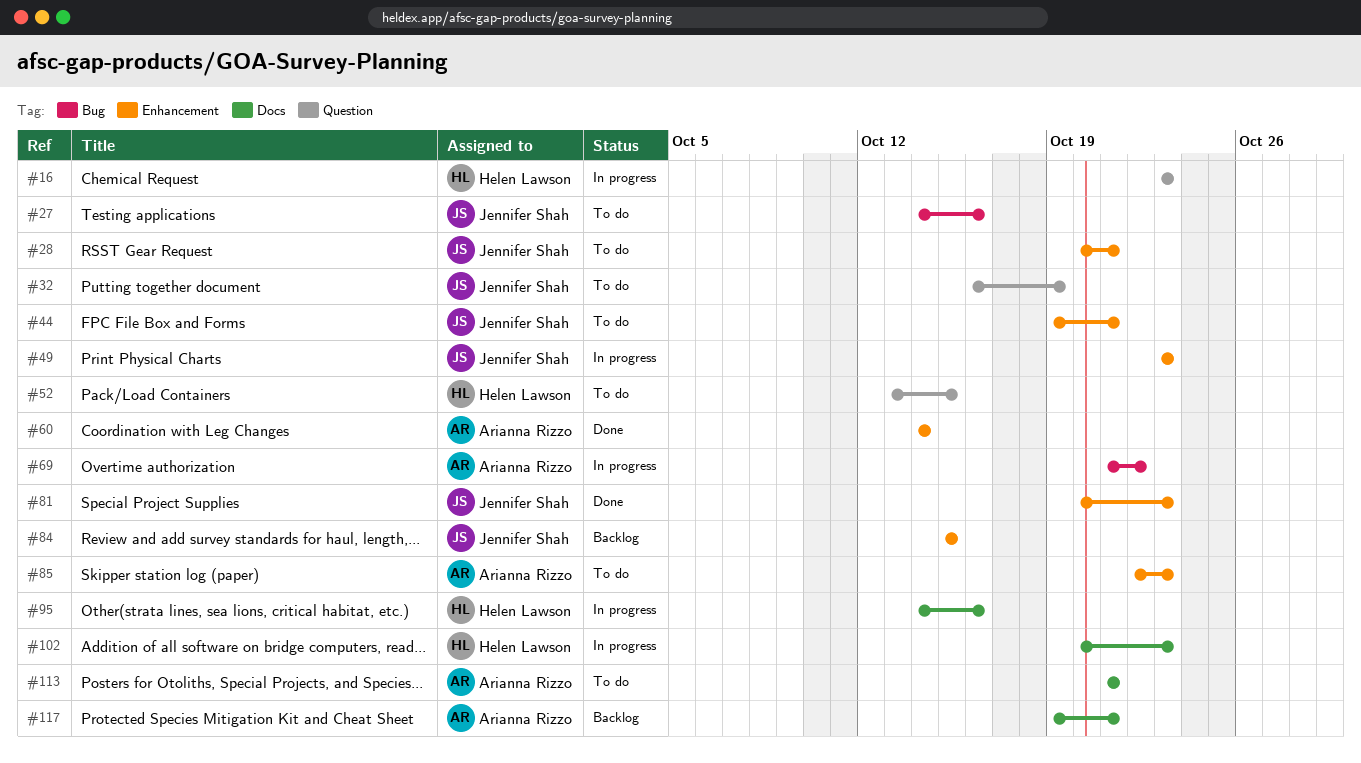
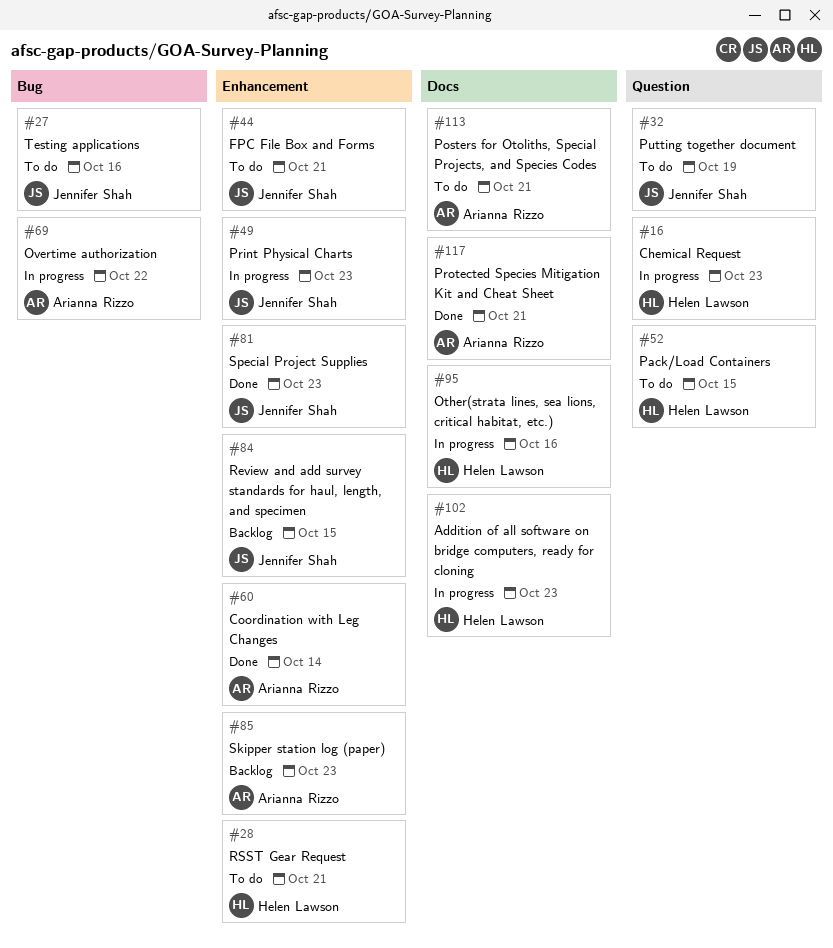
#28, owner: Jennifer Shah -> Helen Lawson
#85, status: To do -> Backlog
#117, status: Backlog -> Done

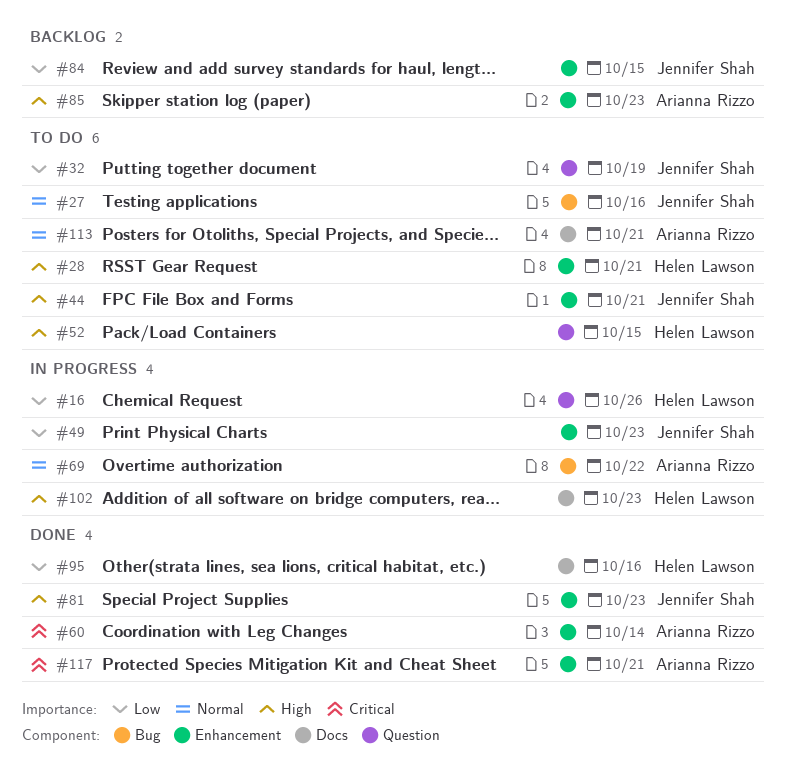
#16, due: Oct 23 -> Oct 26
#95, status: In progress -> Done
#117, label: Docs -> Enhancement

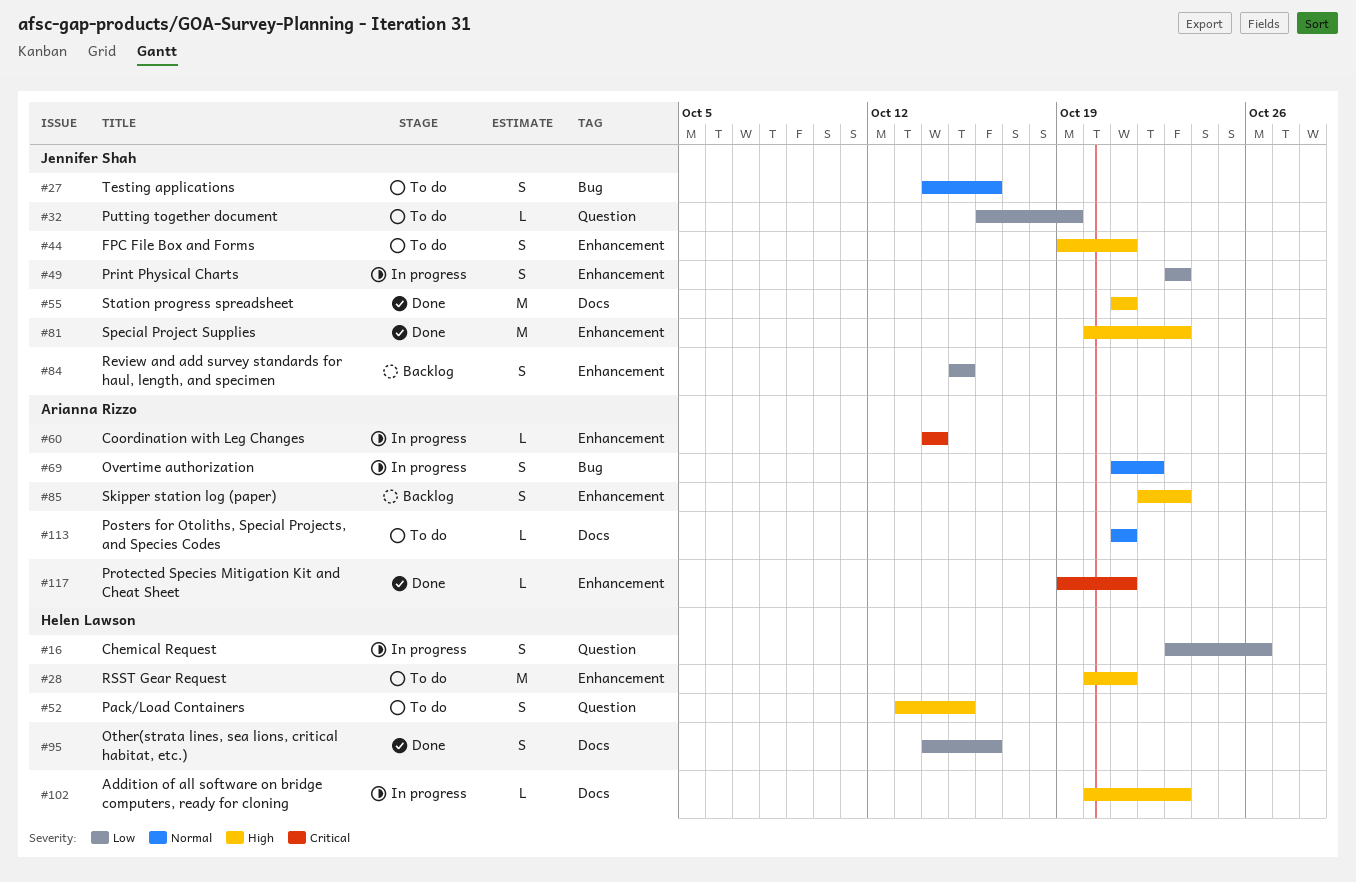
#55: none -> present
#60, status: Done -> In progress

